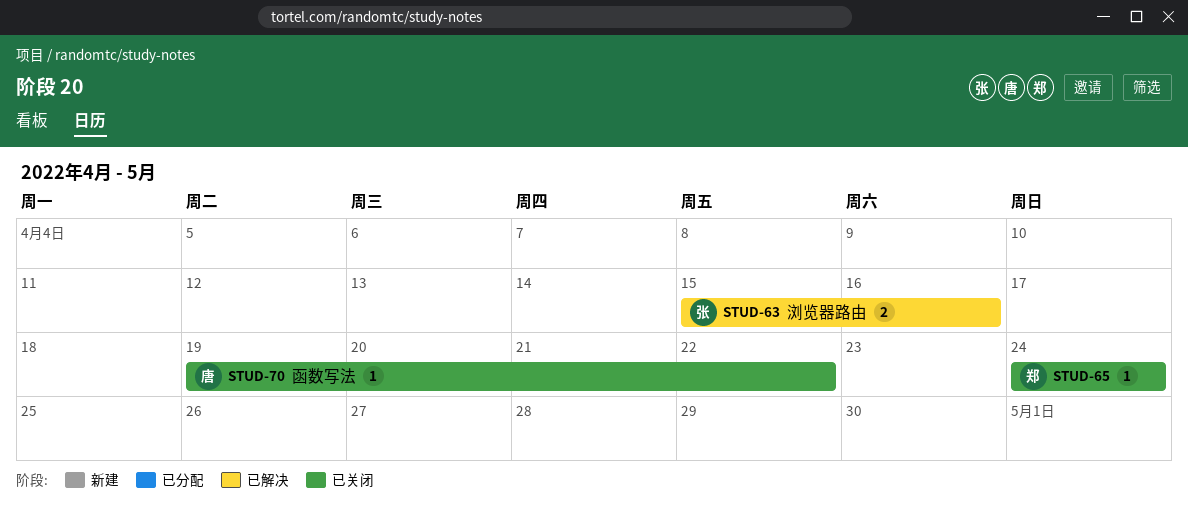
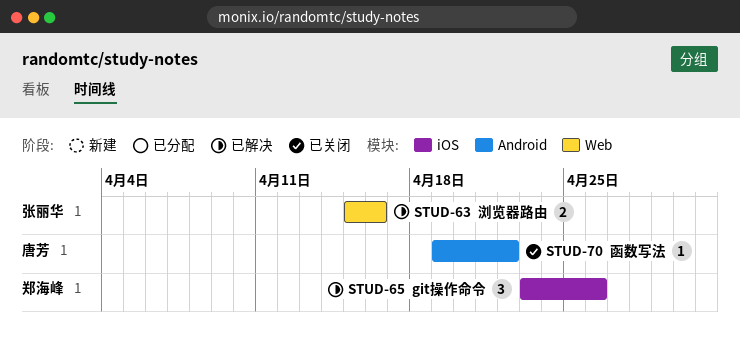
STUD-65, status: 已关闭 -> 已解决
STUD-65, estimate: 1 -> 3
STUD-65, start: Apr 24 -> Apr 23
STUD-65, due: Apr 24 -> Apr 26

